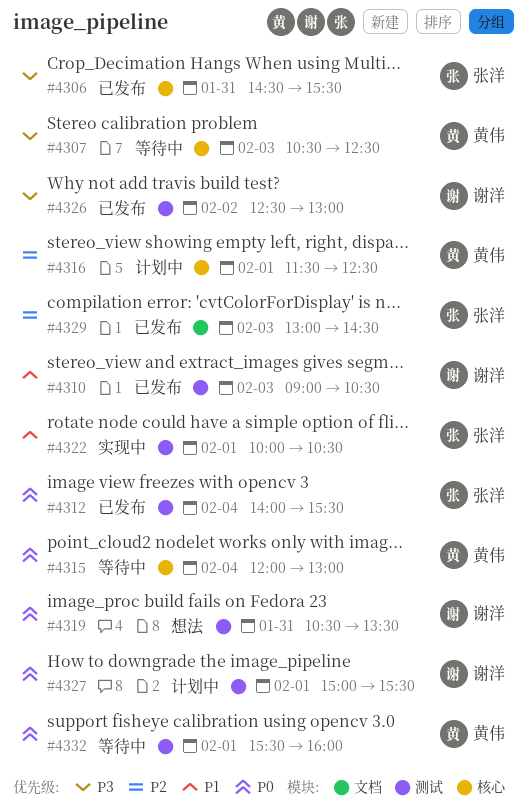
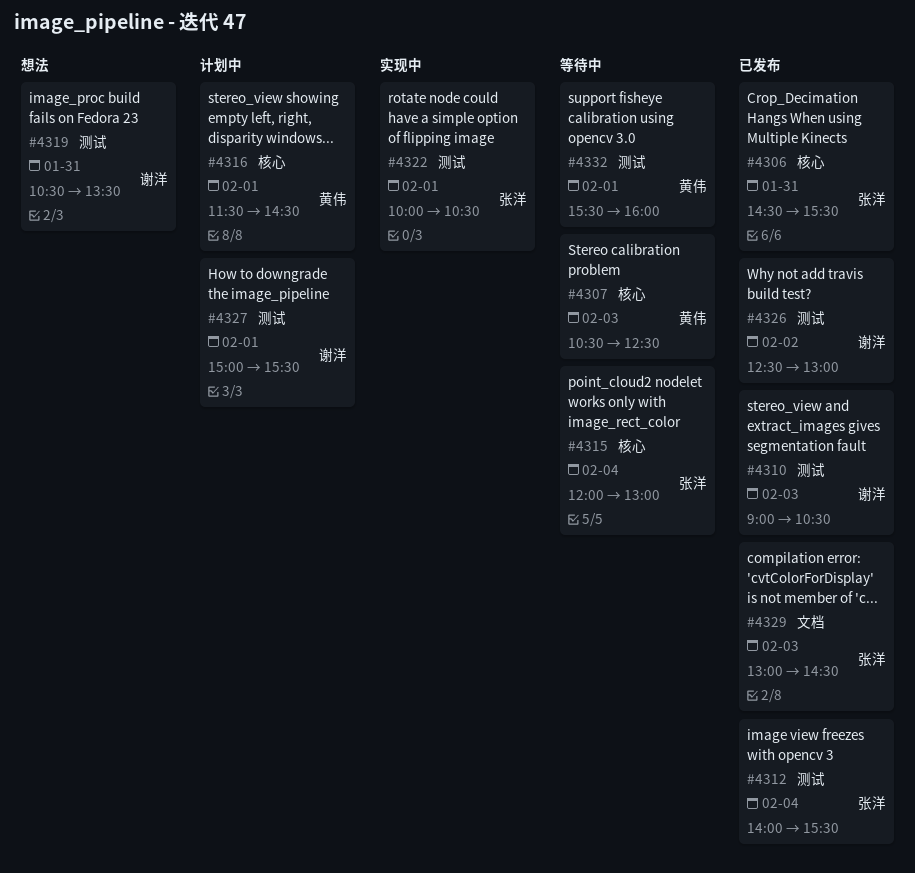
#4315, owner: 黄伟 -> 张洋
#4316, ends: 12:30 -> 14:30

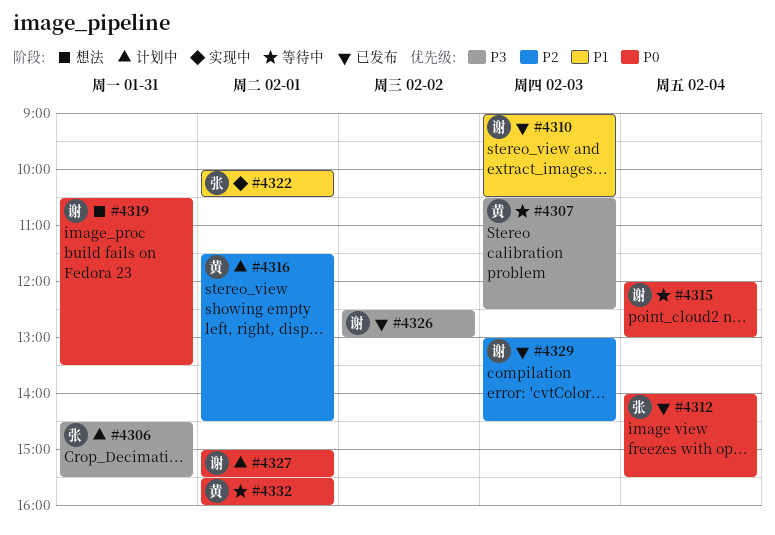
#4306, status: 已发布 -> 计划中
#4315, owner: 张洋 -> 谢洋
#4329, owner: 张洋 -> 谢洋

